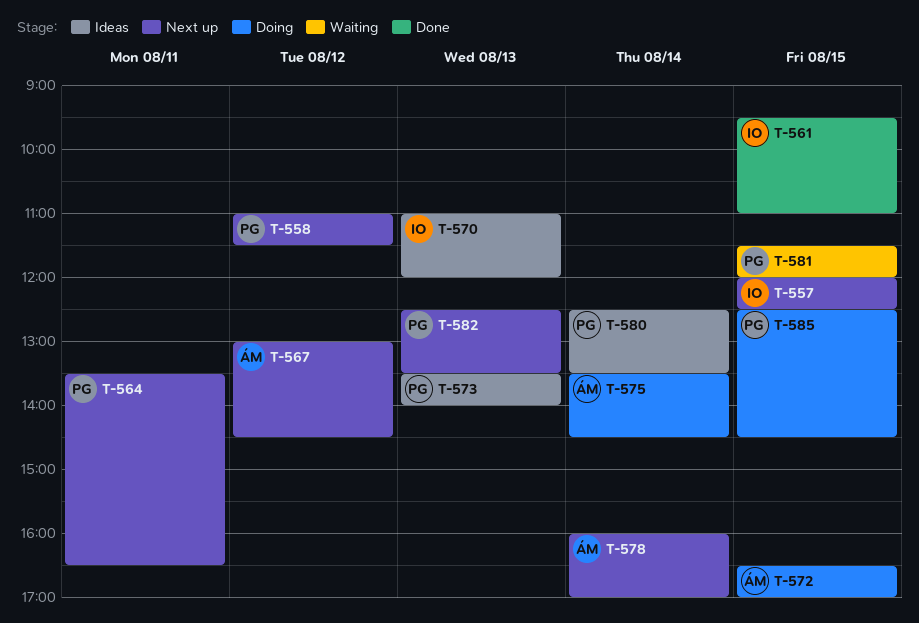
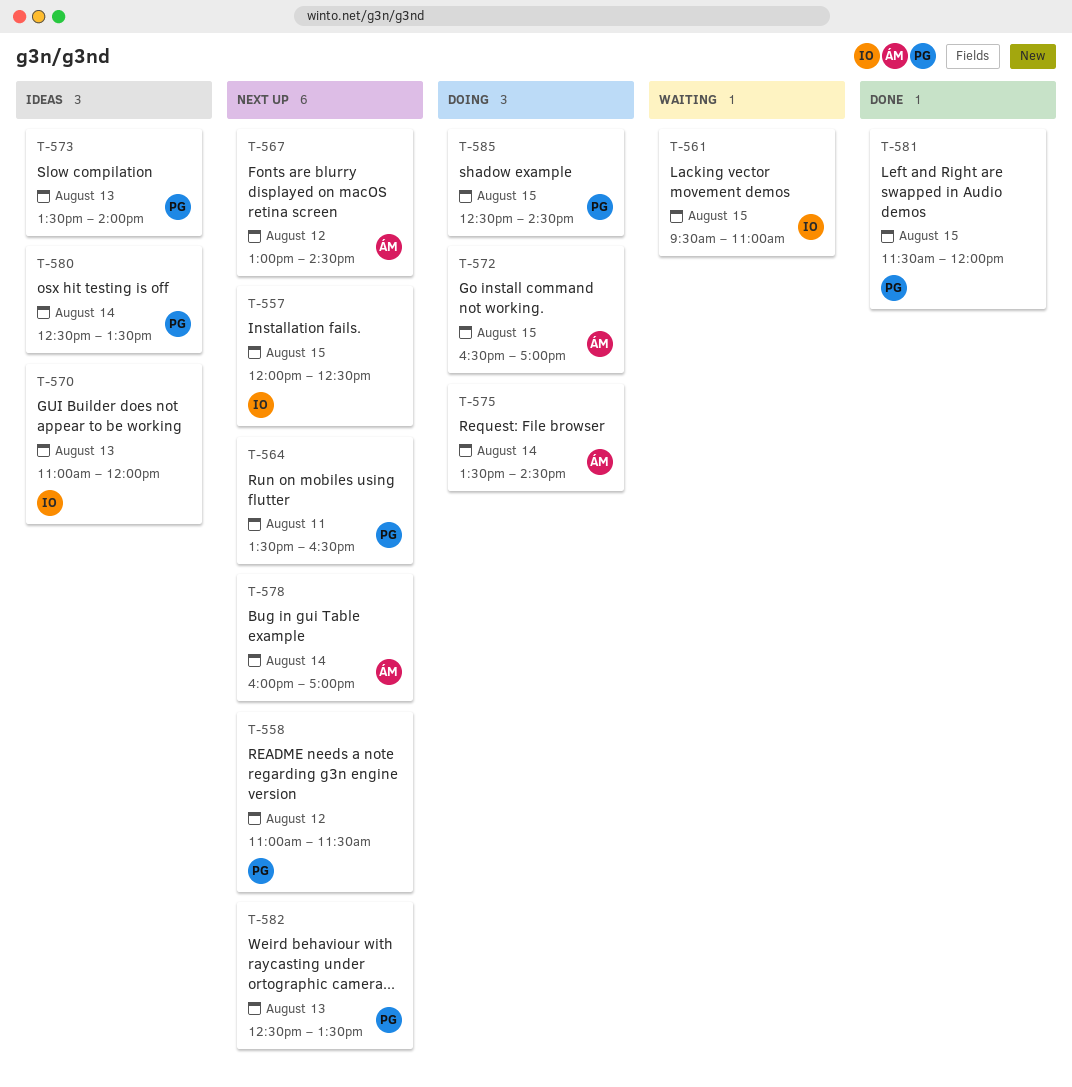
T-561, status: Done -> Waiting
T-581, status: Waiting -> Done

